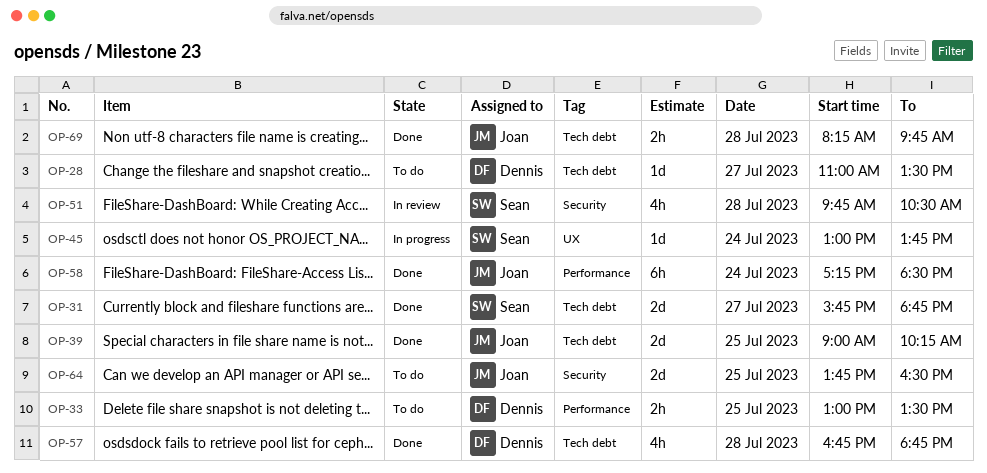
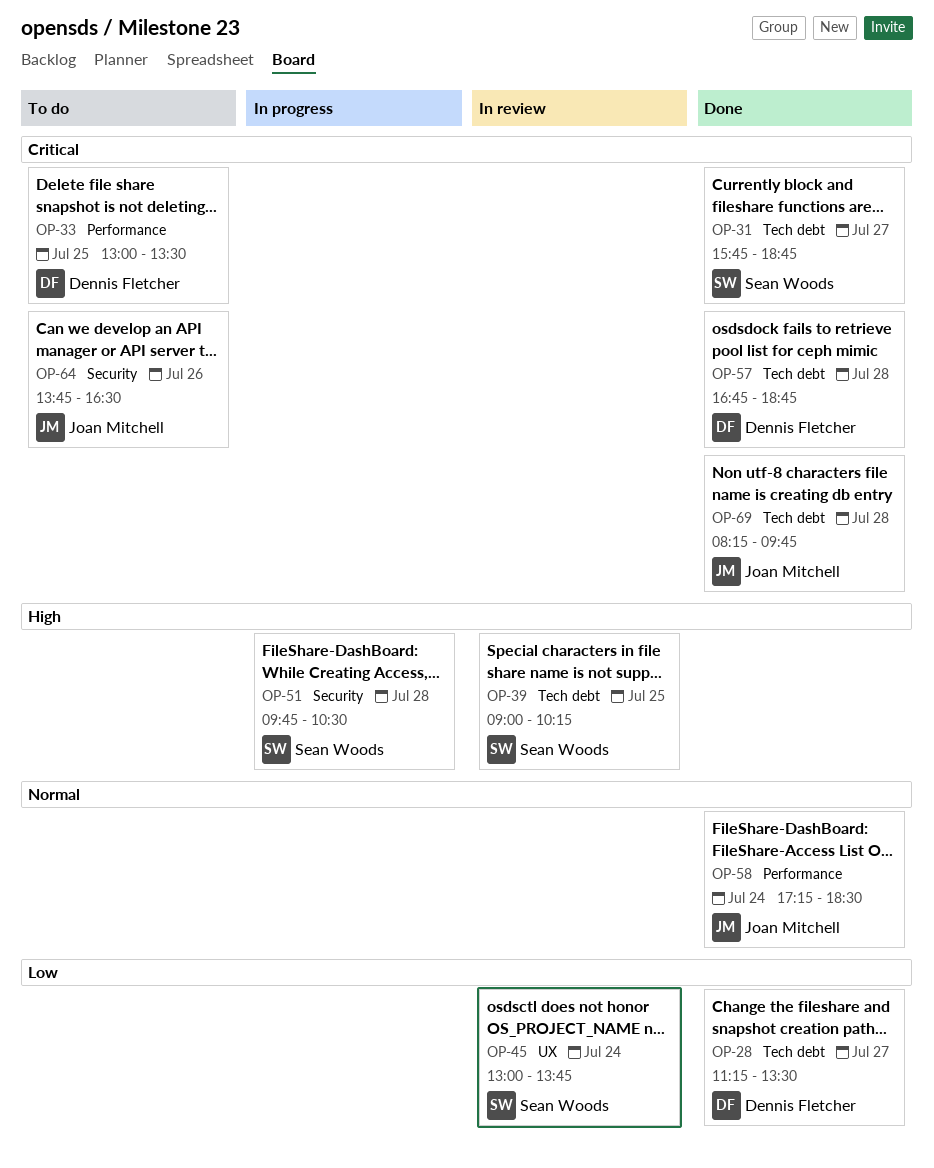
OP-28, status: To do -> Done
OP-28, begins: 11:00 -> 11:15
OP-39, status: Done -> In review
OP-39, owner: Joan Mitchell -> Sean Woods
OP-45, status: In progress -> In review
OP-51, status: In review -> In progress
OP-64, day: Jul 25 -> Jul 26

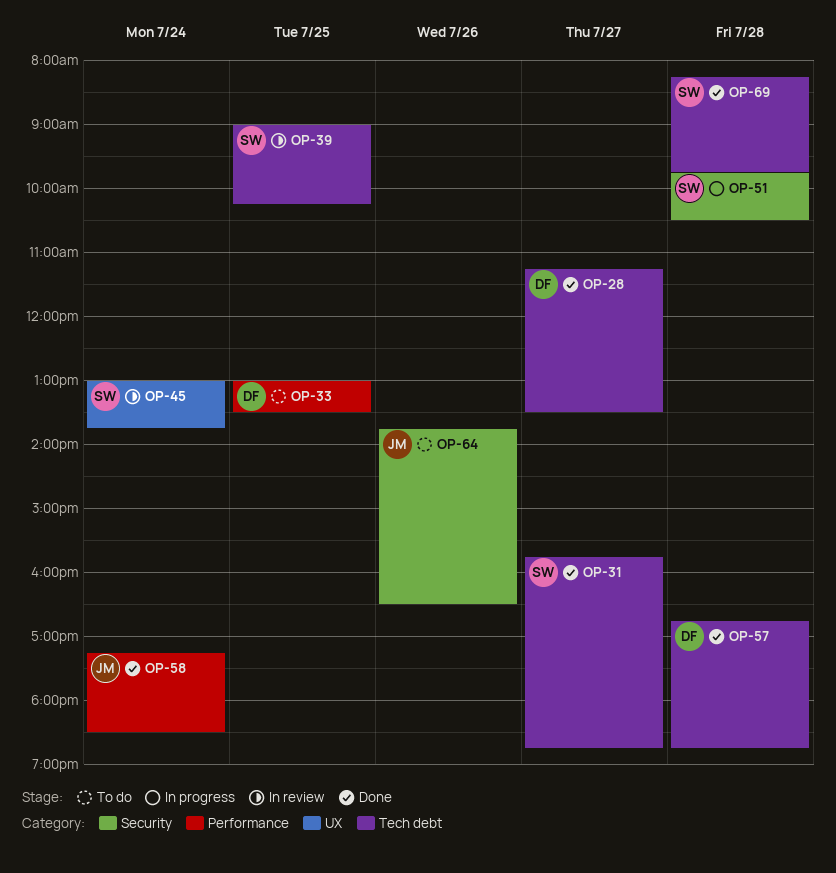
OP-69, owner: Joan Mitchell -> Sean Woods

